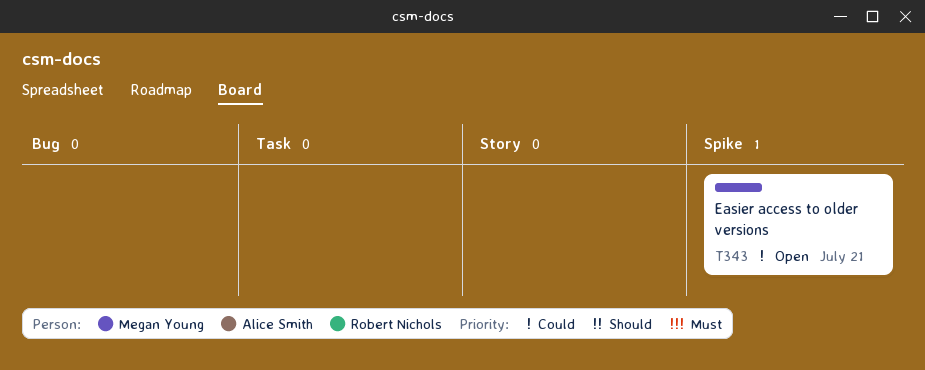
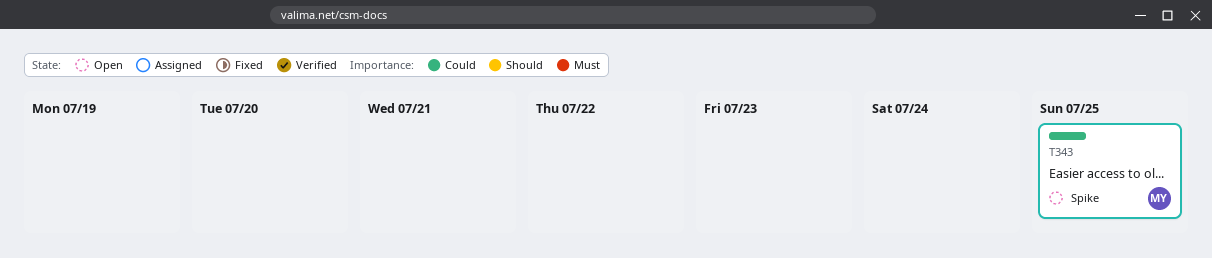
T343, due: Jul 21 -> Jul 25

